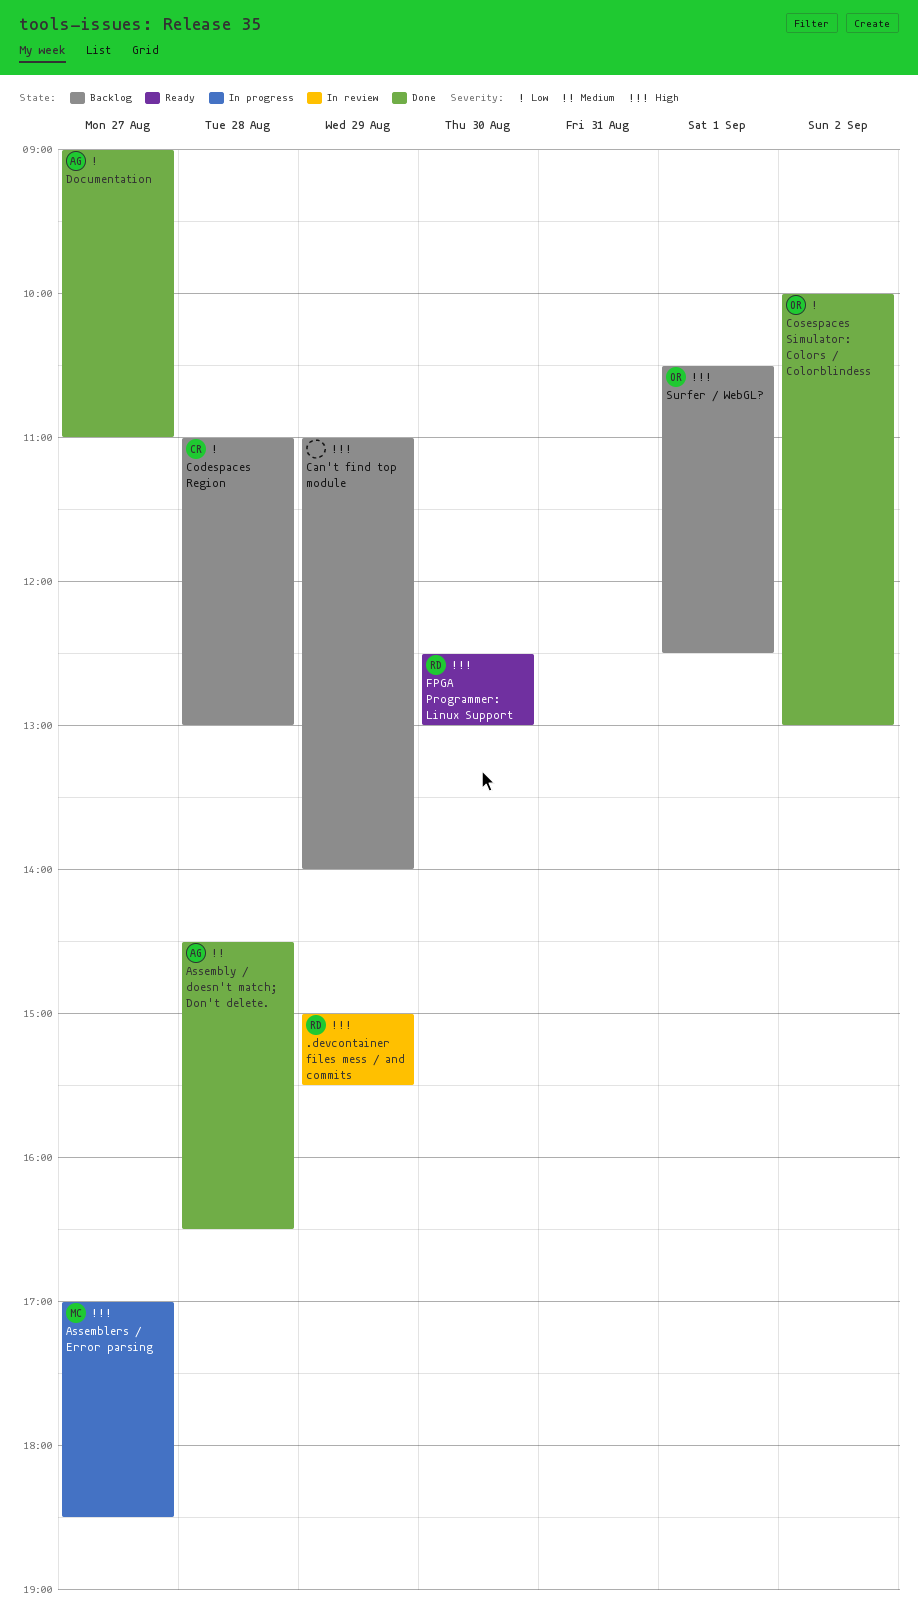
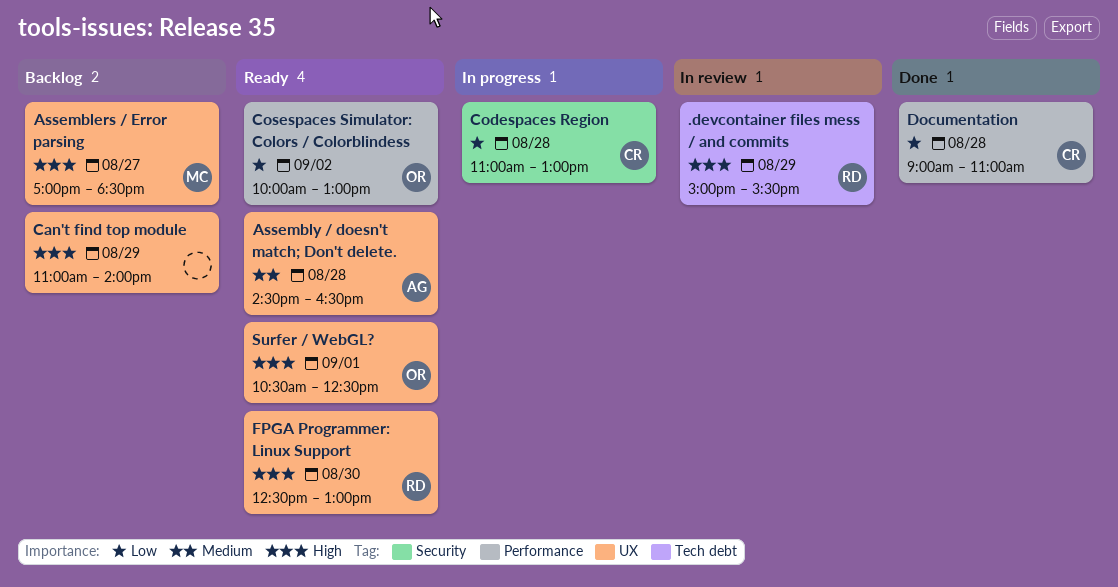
Assemblers / Error parsing, status: In progress -> Backlog
Assembly / doesn't match; Don't delete., status: Done -> Ready
Codespaces Region, status: Backlog -> In progress
Cosespaces Simulator: Colors / Colorblindess, status: Done -> Ready
Documentation, owner: AG -> CR
Documentation, day: Aug 27 -> Aug 28
Surfer / WebGL?, status: Backlog -> Ready

